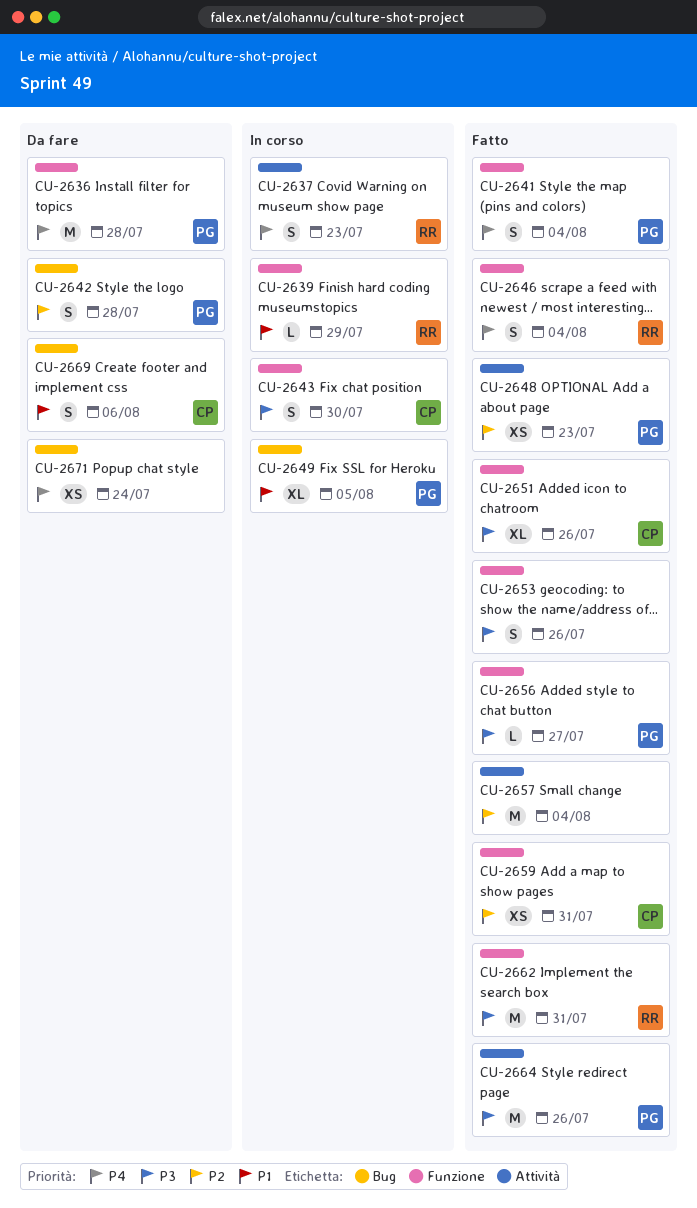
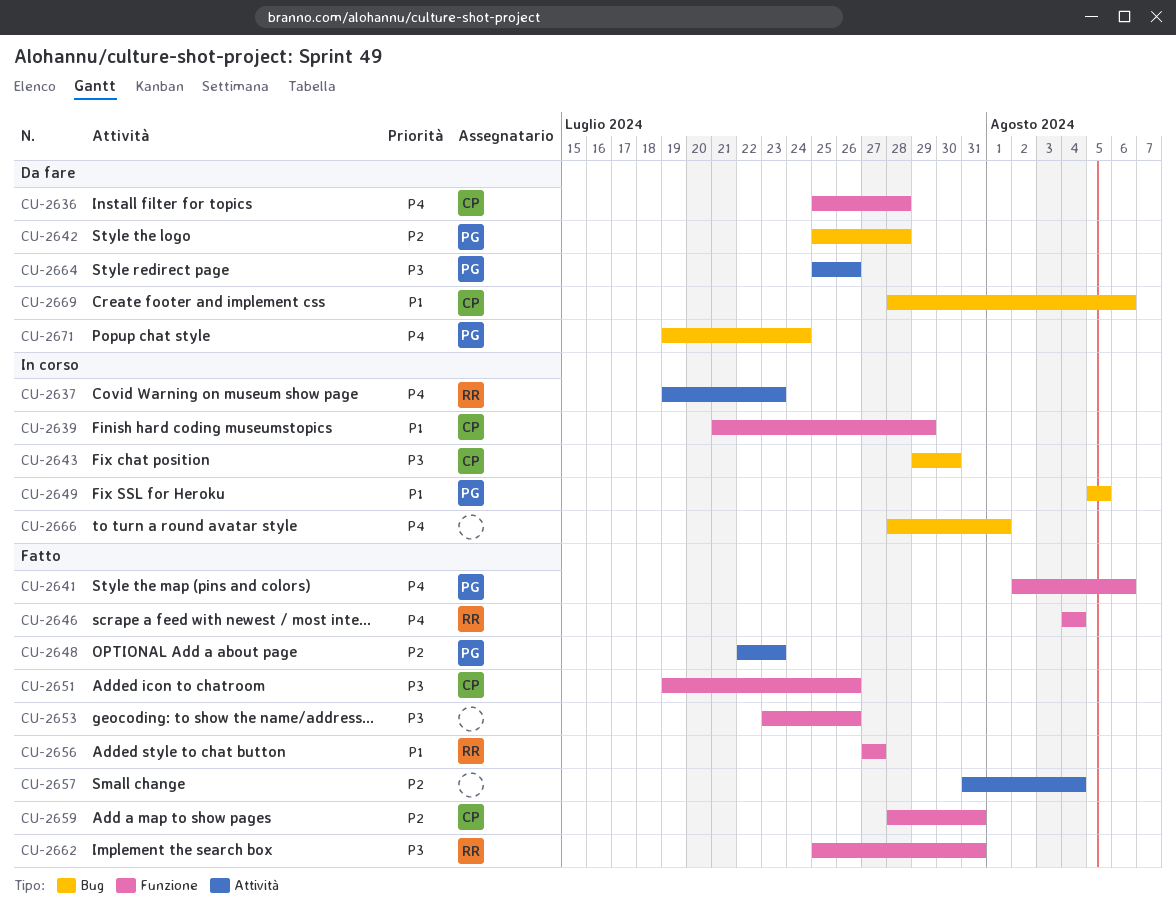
CU-2636, owner: PG -> CP
CU-2639, owner: RR -> CP
CU-2641, due: Aug 4 -> Aug 6
CU-2643, label: Funzione -> Bug
CU-2656, owner: PG -> RR
CU-2656, priority: P3 -> P1
CU-2664, status: Fatto -> Da fare
CU-2666: none -> present
CU-2671, owner: none -> PG

